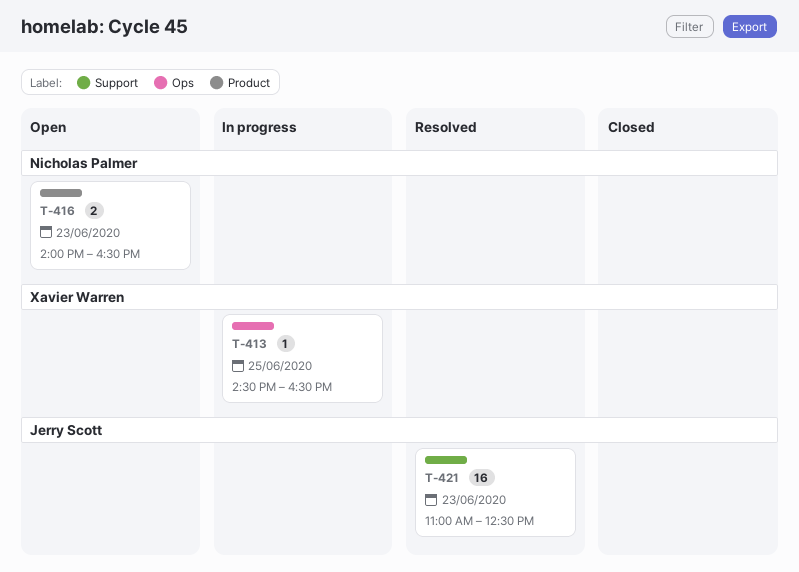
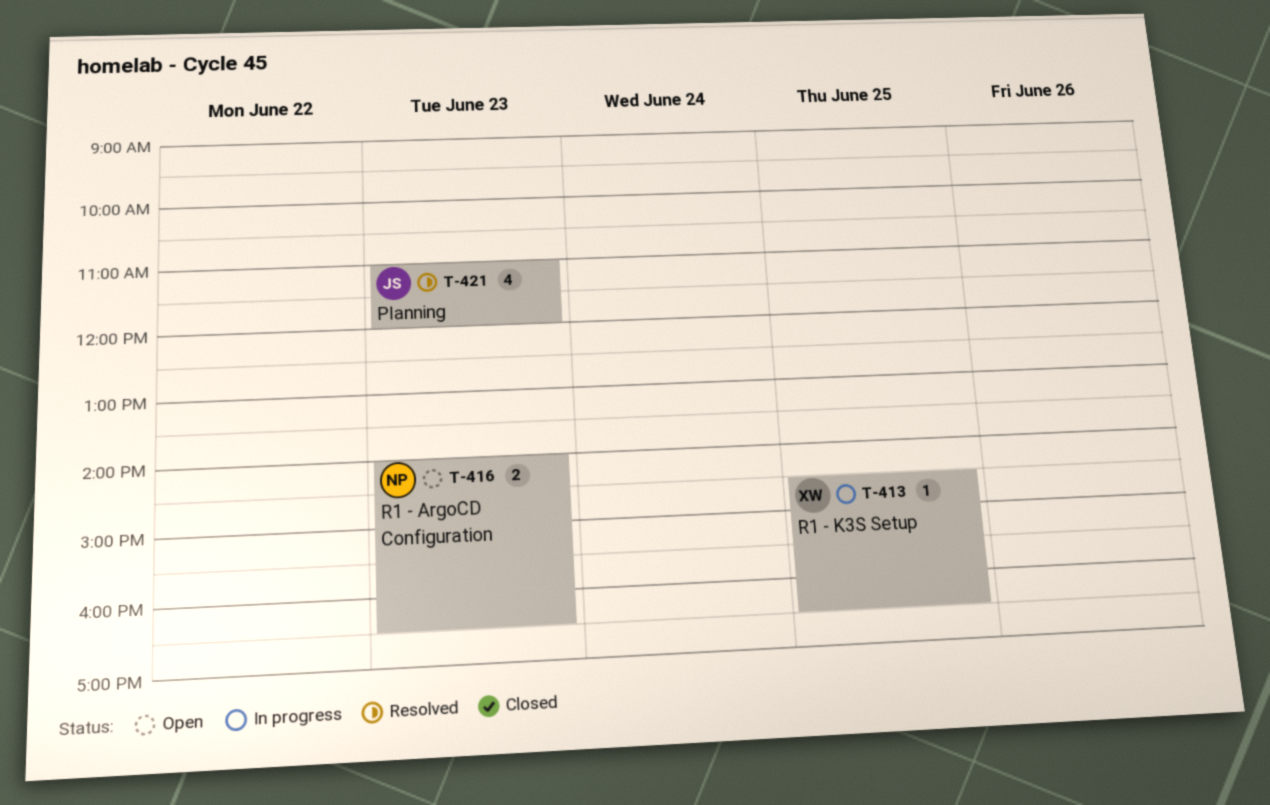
T-421, estimate: 16 -> 4
T-421, ends: 12:30 -> 12:00

